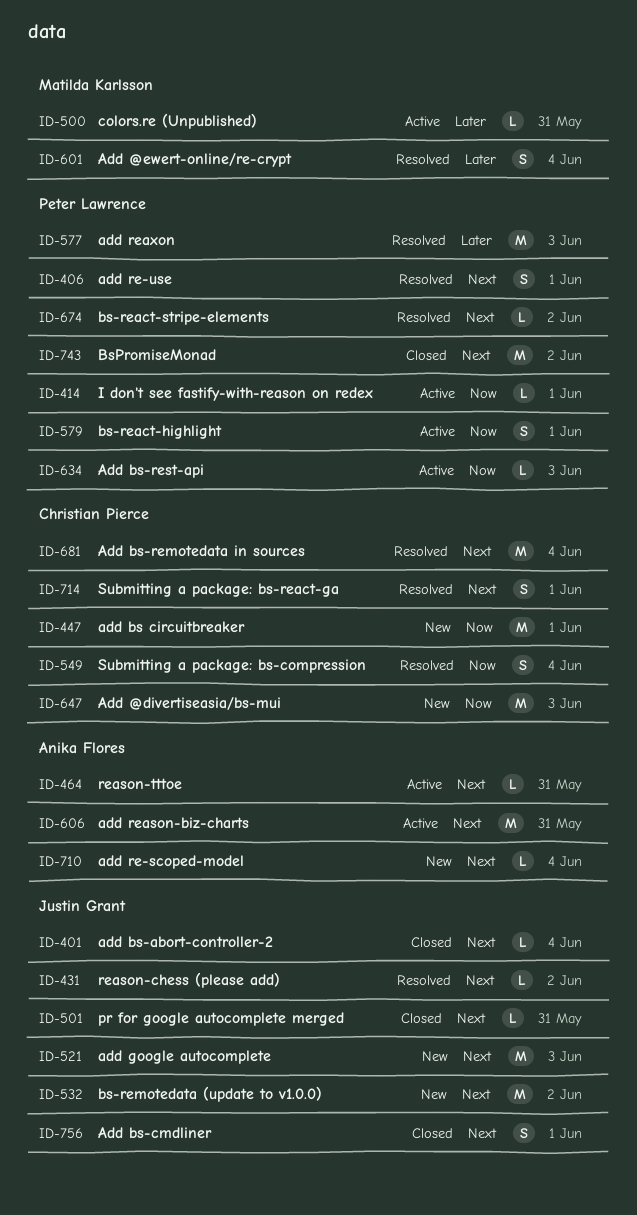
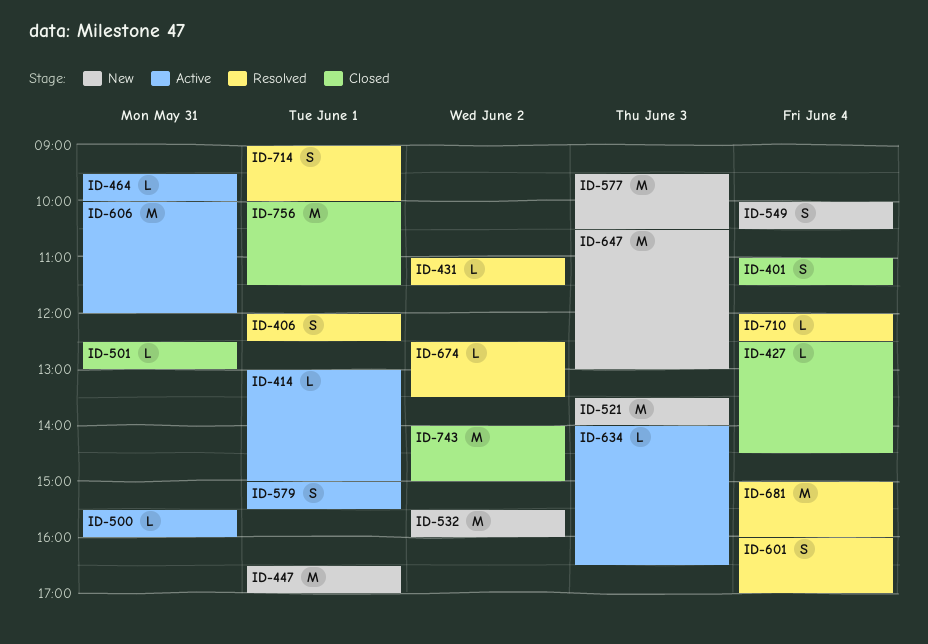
ID-401, estimate: L -> S
ID-427: none -> present
ID-549, status: Resolved -> New
ID-577, status: Resolved -> New
ID-710, status: New -> Resolved
ID-756, estimate: S -> M

